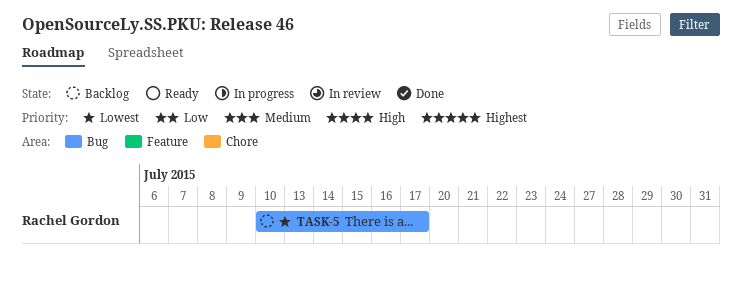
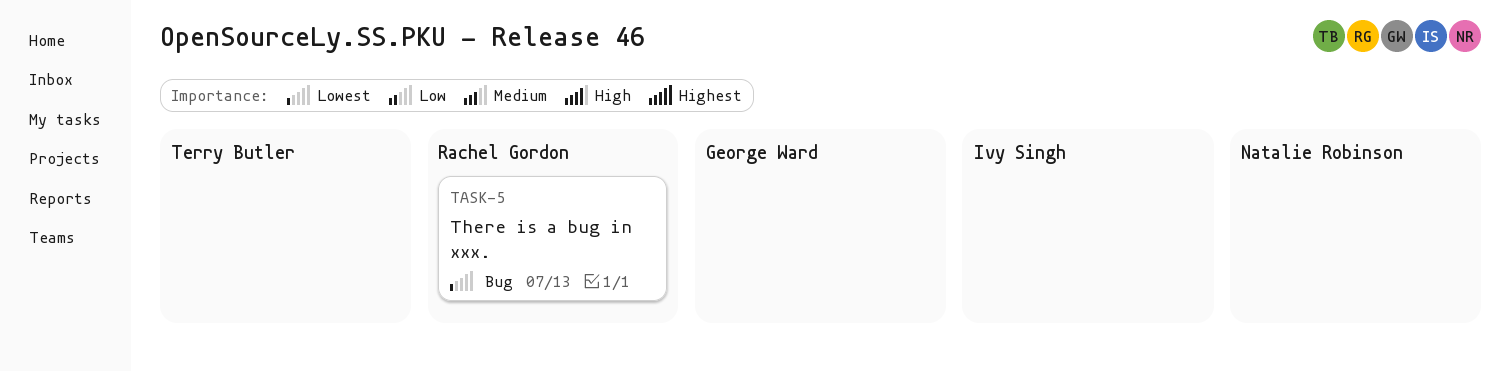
TASK-5, due: Jul 17 -> Jul 13

